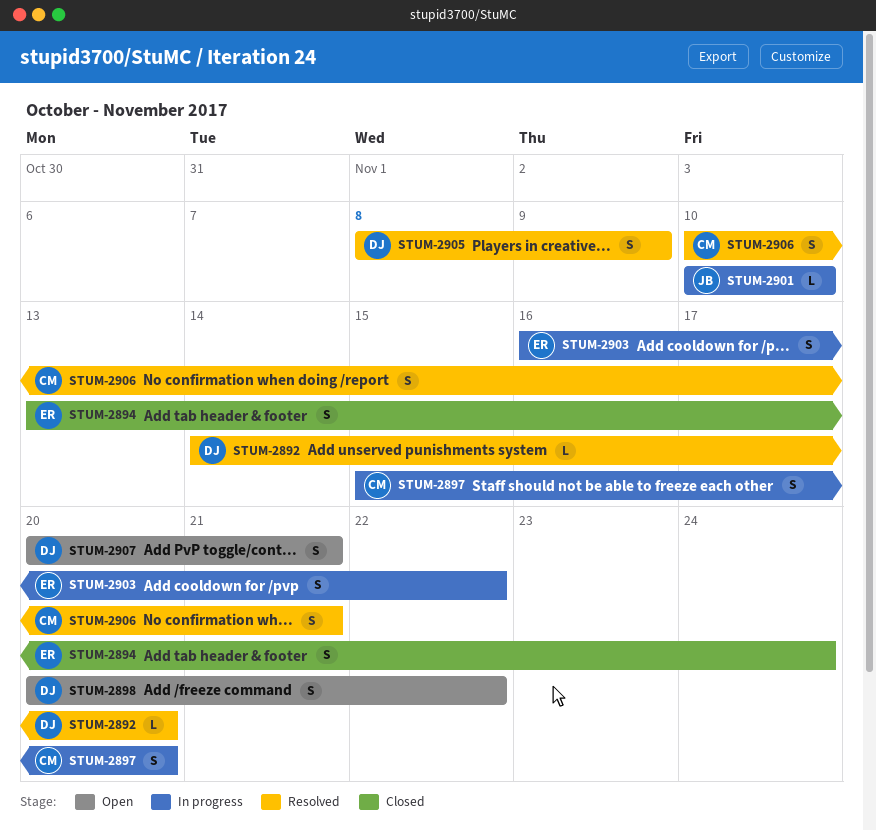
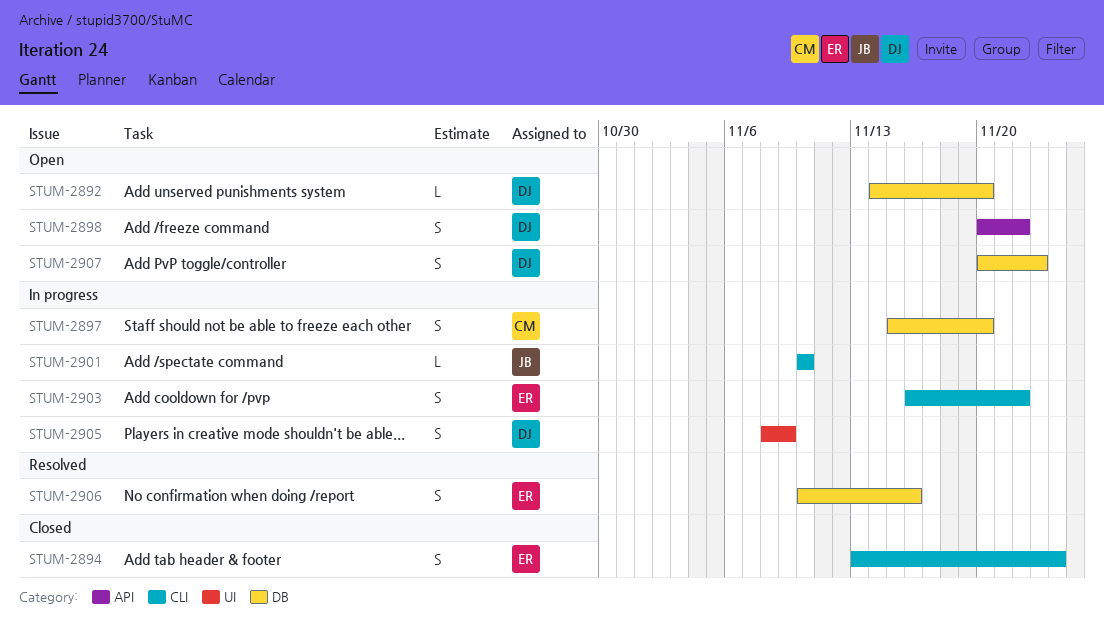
STUM-2892, status: Resolved -> Open
STUM-2905, status: Resolved -> In progress
STUM-2906, owner: CM -> ER
STUM-2906, due: Nov 21 -> Nov 16
STUM-2907, due: Nov 21 -> Nov 23

